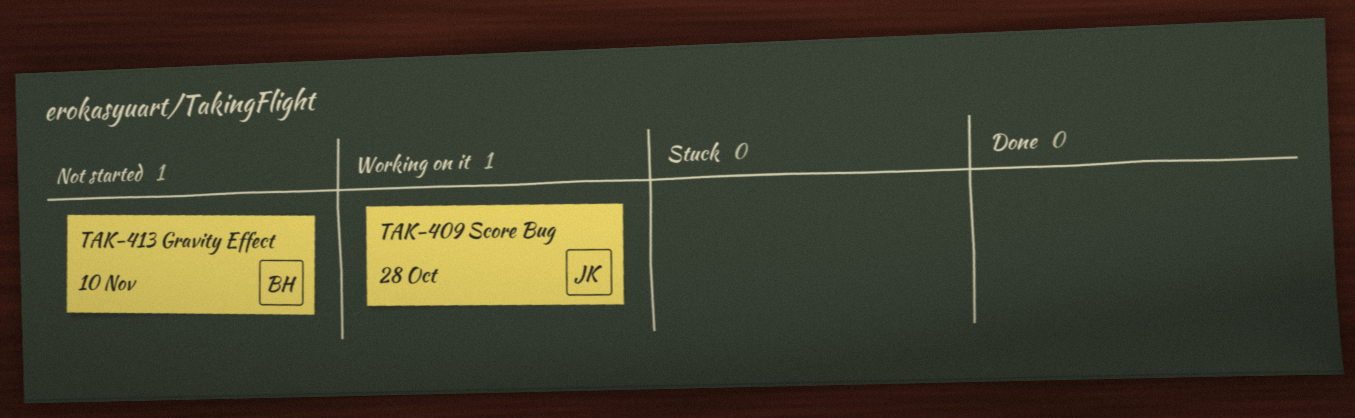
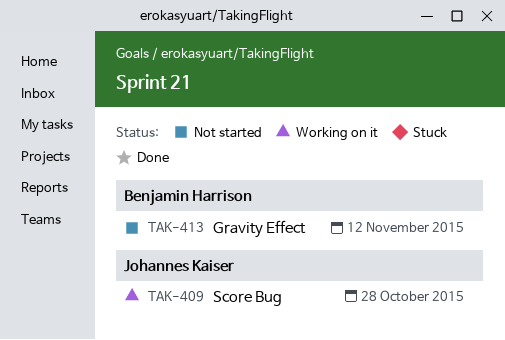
TAK-413, due: Nov 10 -> Nov 12

